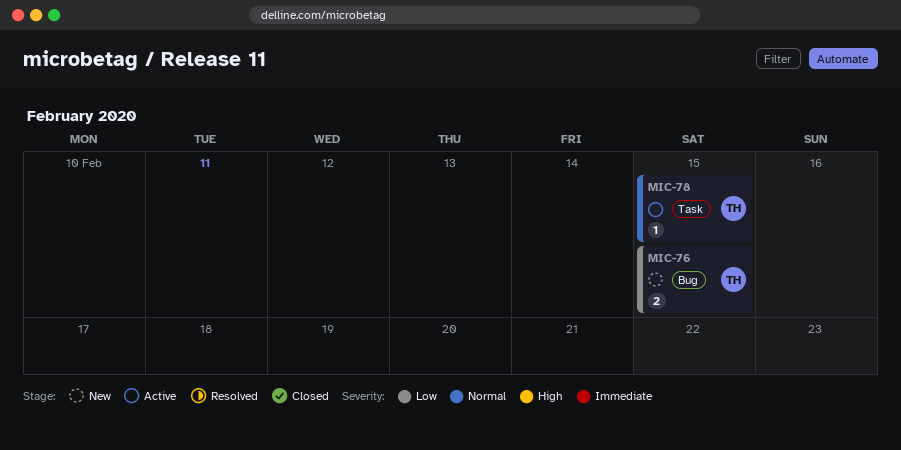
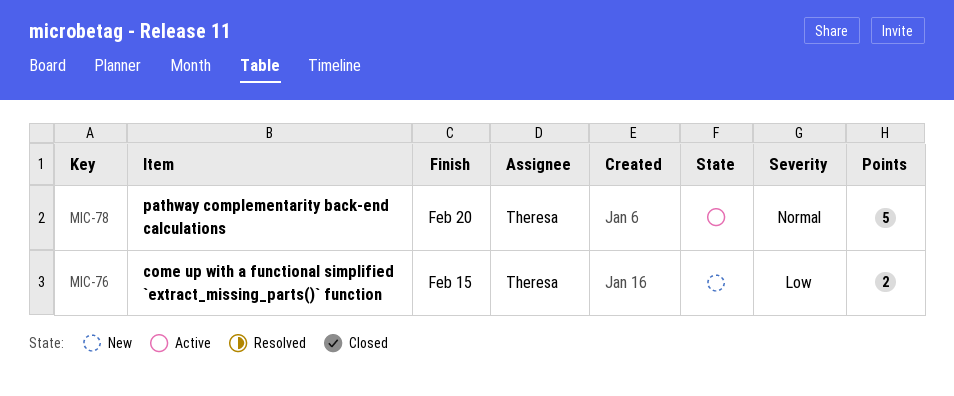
MIC-78, estimate: 1 -> 5
MIC-78, due: Feb 15 -> Feb 20

